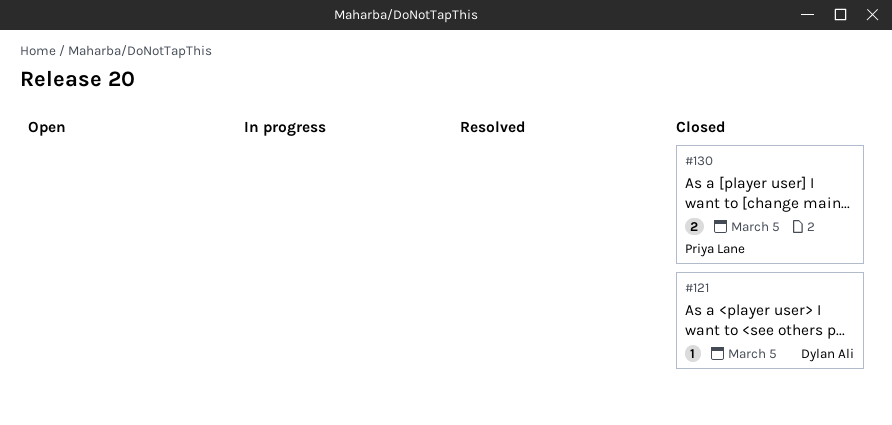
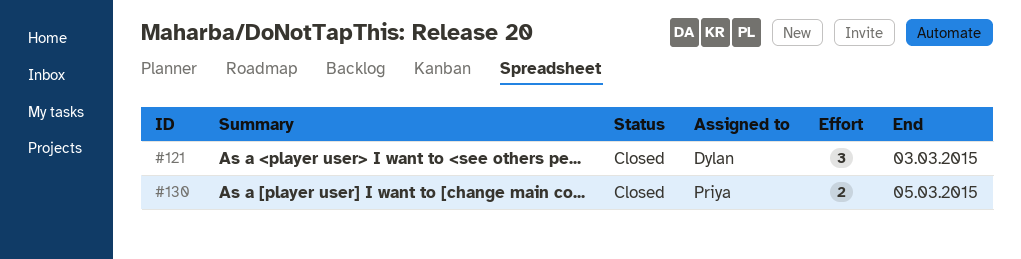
#121, estimate: 1 -> 3
#121, due: Mar 5 -> Mar 3

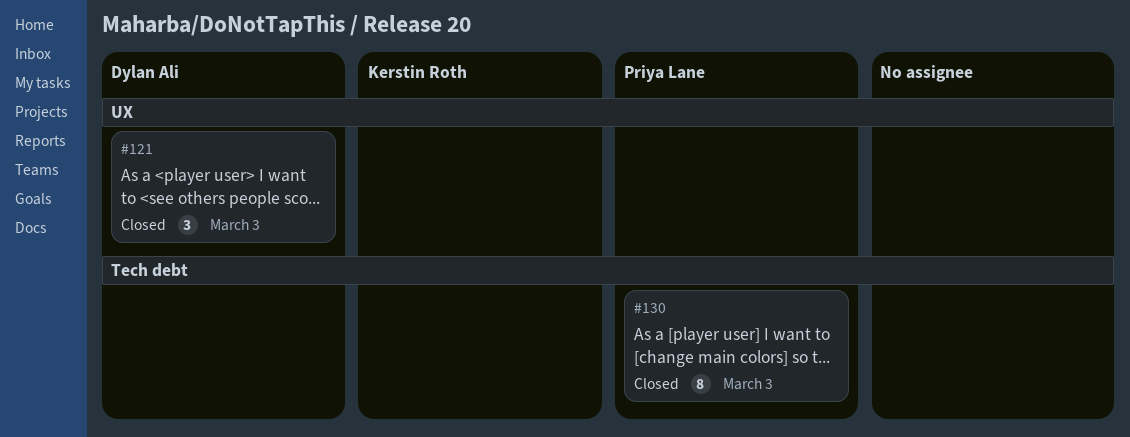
#130, estimate: 2 -> 8
#130, due: Mar 5 -> Mar 3

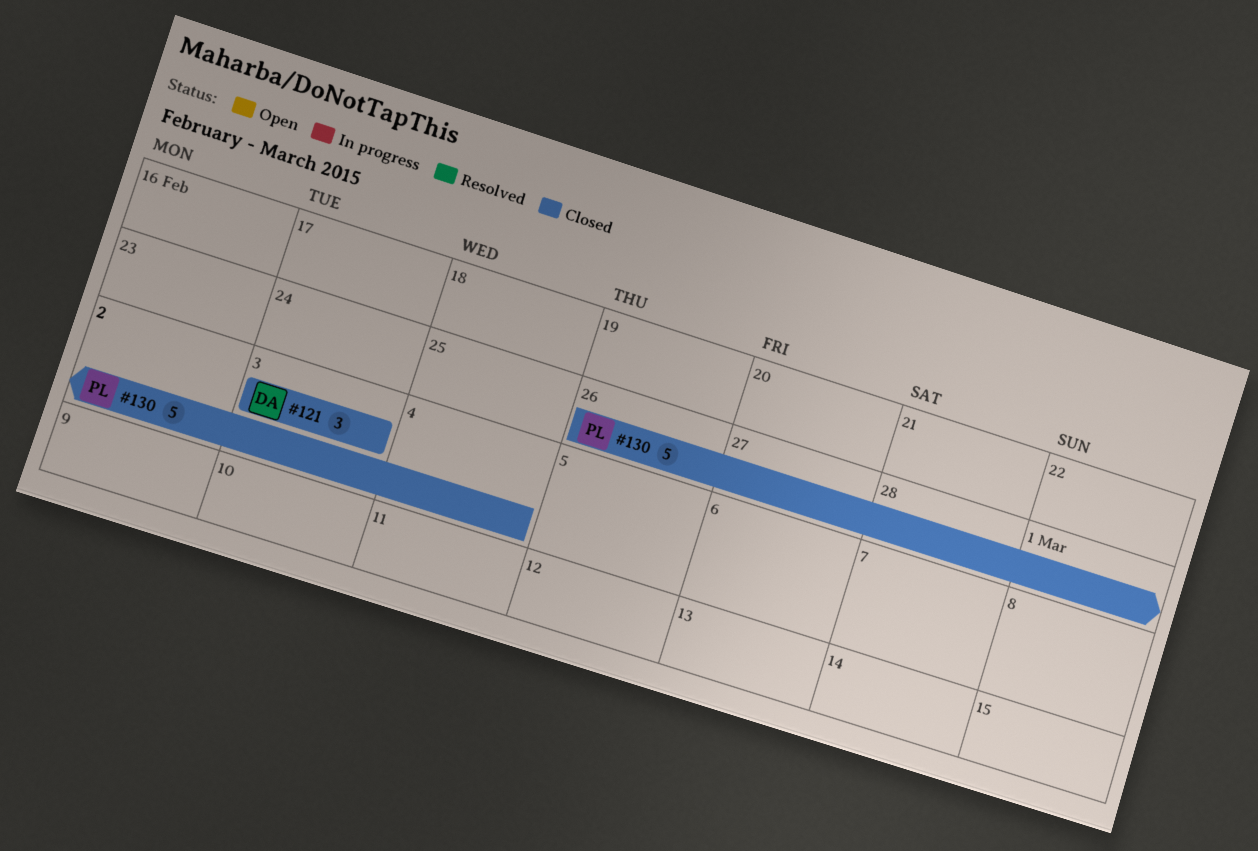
#130, estimate: 8 -> 5
#130, due: Mar 3 -> Mar 4

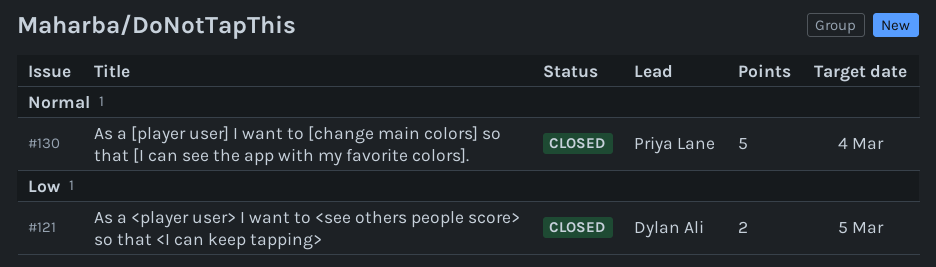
#121, estimate: 3 -> 2
#121, due: Mar 3 -> Mar 5

